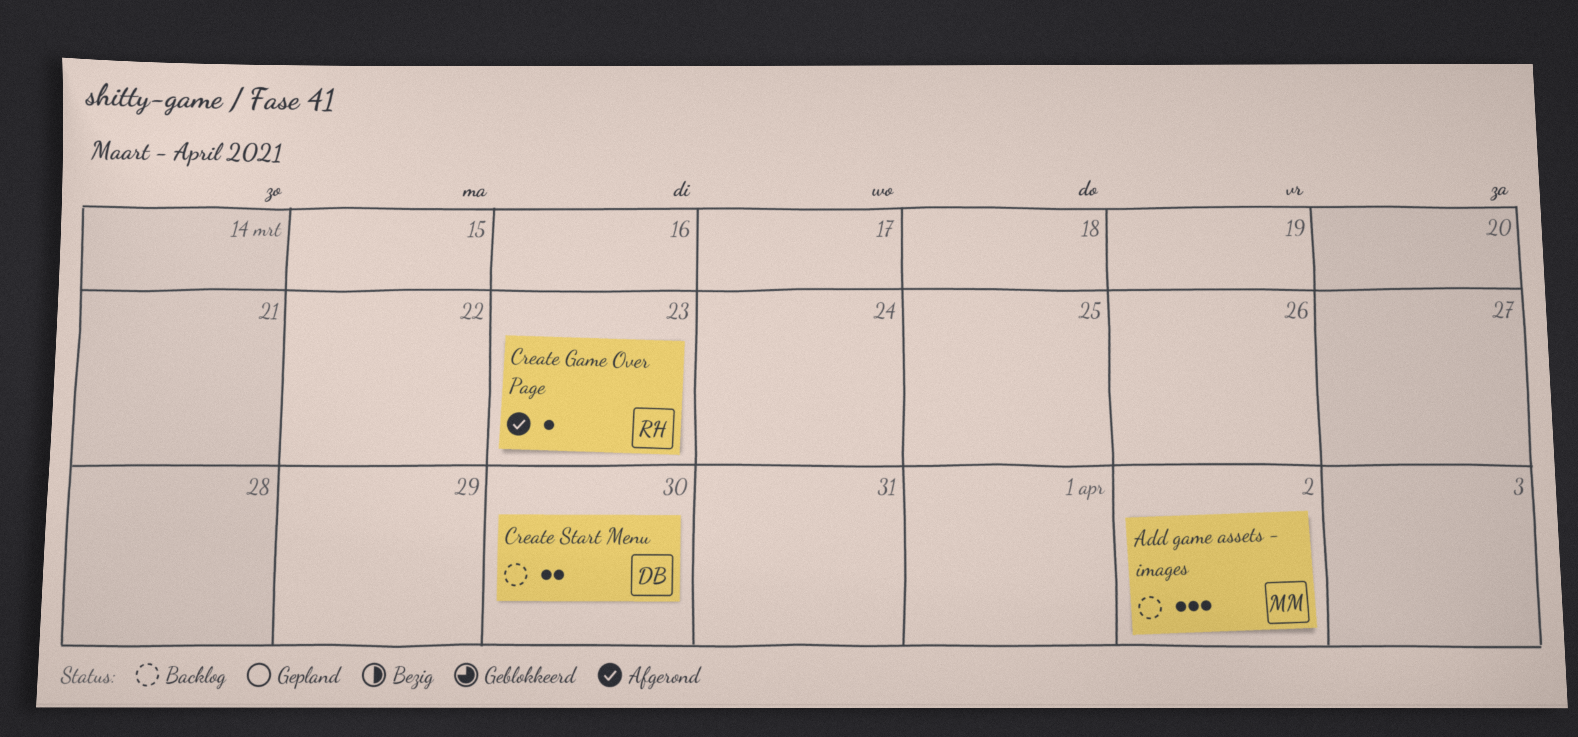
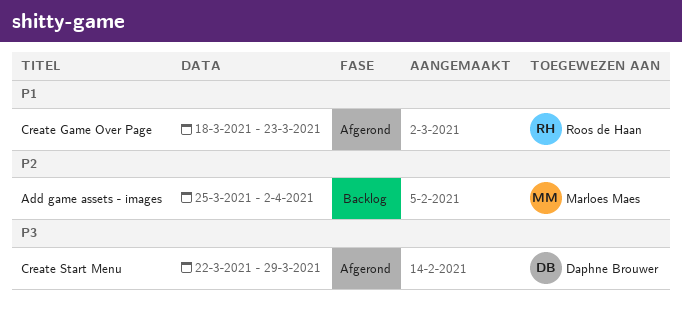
Create Start Menu, status: Backlog -> Afgerond
Create Start Menu, due: Mar 30 -> Mar 29

